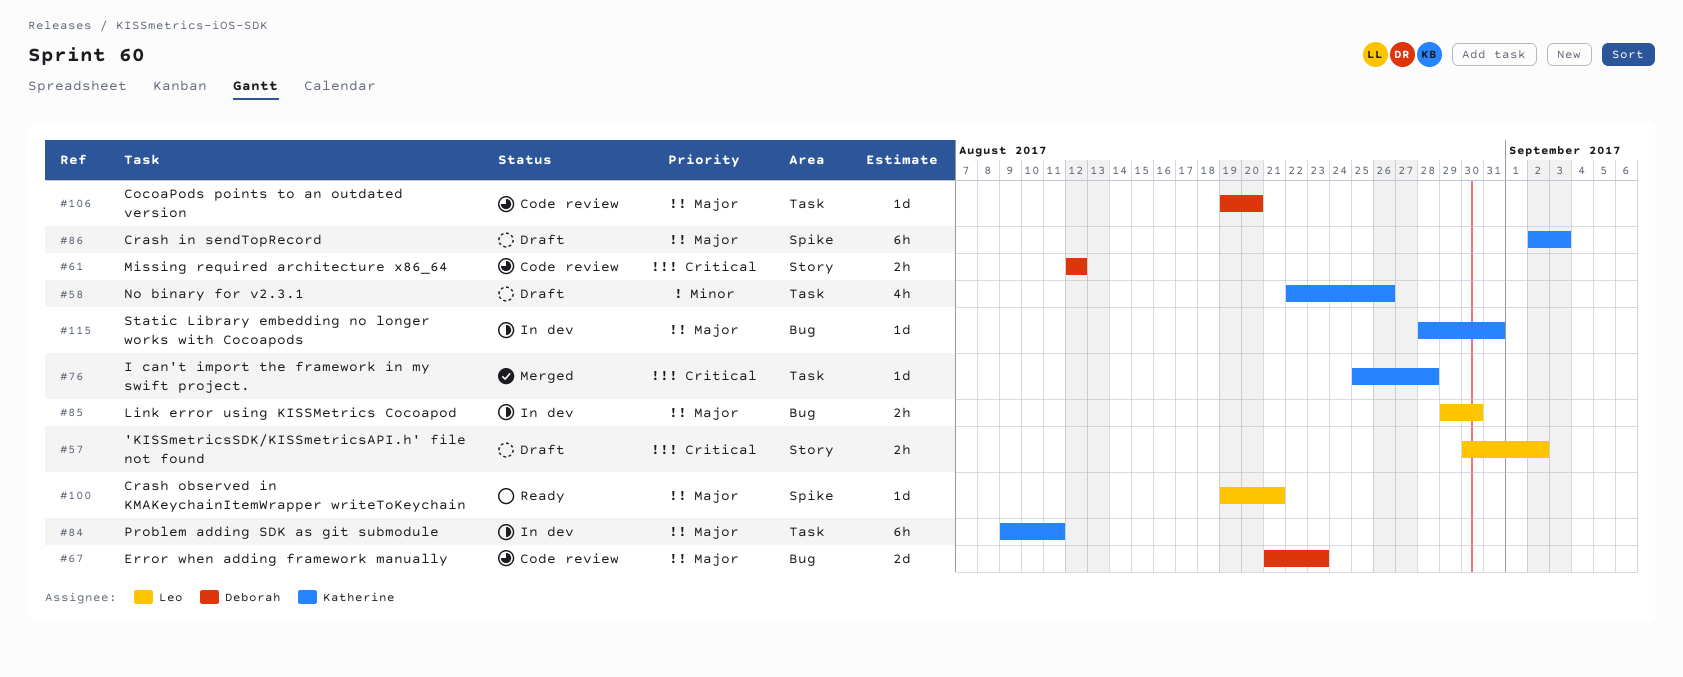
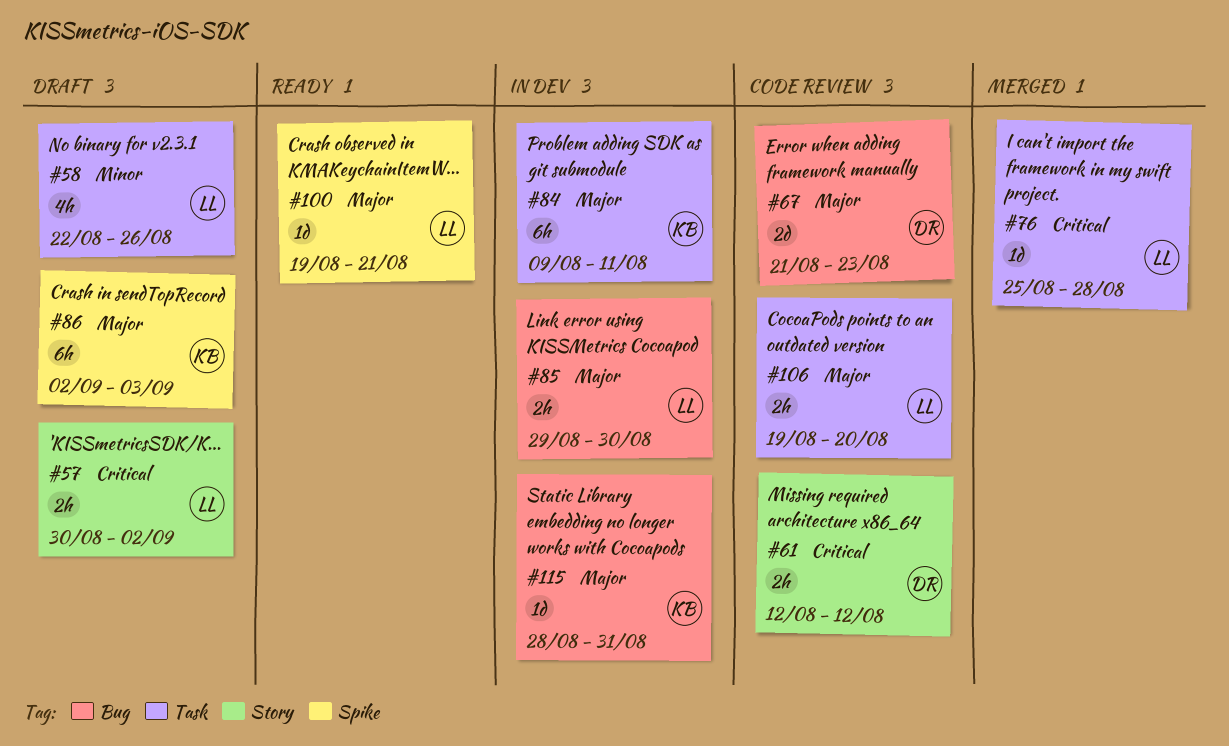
#58, owner: Katherine -> Leo
#76, owner: Katherine -> Leo
#106, owner: Deborah -> Leo
#106, estimate: 1d -> 2h

